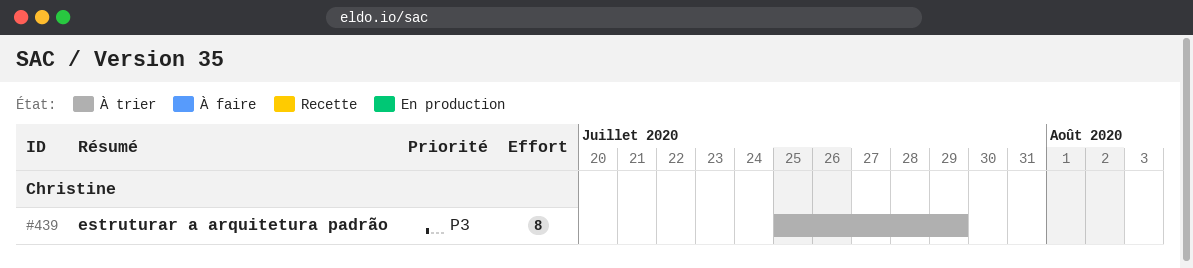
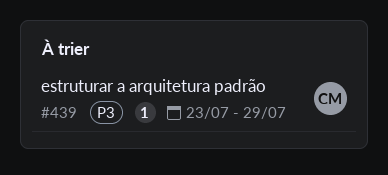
#439, estimate: 8 -> 1
#439, start: Jul 25 -> Jul 23

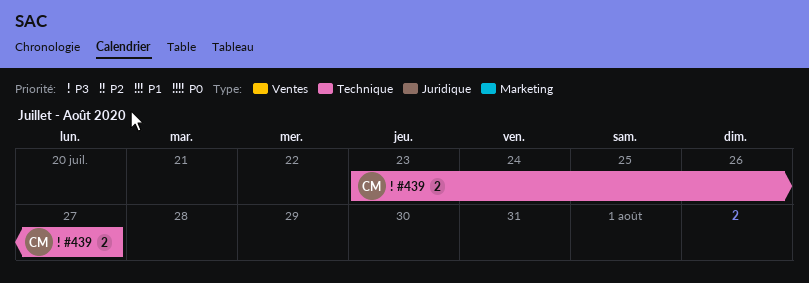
#439, estimate: 1 -> 2
#439, due: Jul 29 -> Jul 27

